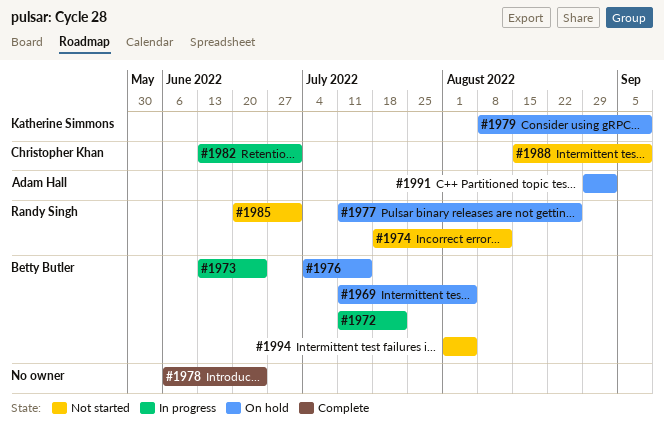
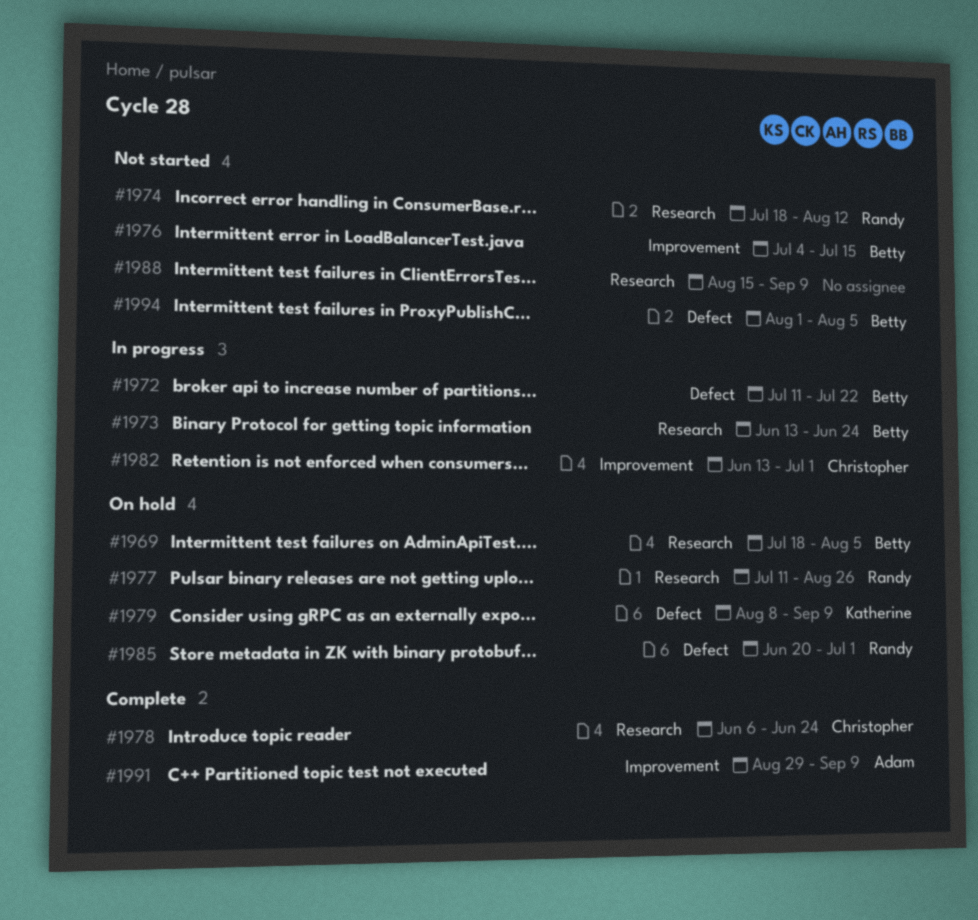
#1969, start: Jul 11 -> Jul 18
#1976, status: On hold -> Not started
#1978, owner: none -> Christopher Khan
#1985, status: Not started -> On hold
#1988, owner: Christopher Khan -> none
#1991, status: On hold -> Complete
#1991, due: Sep 2 -> Sep 9

